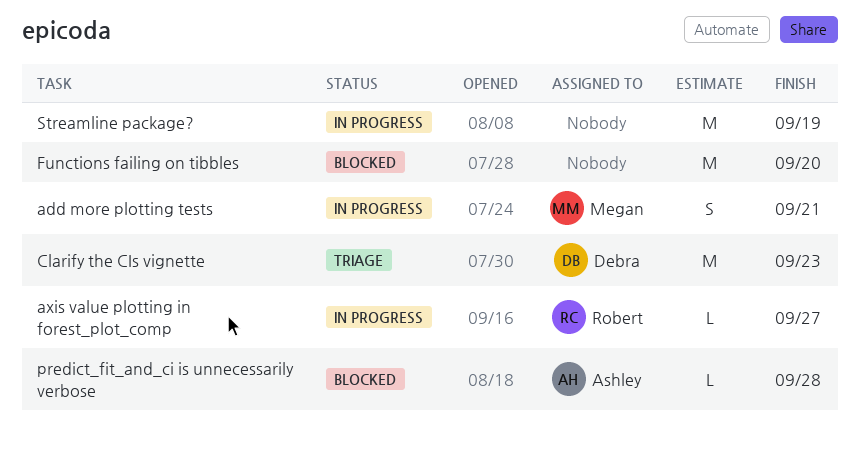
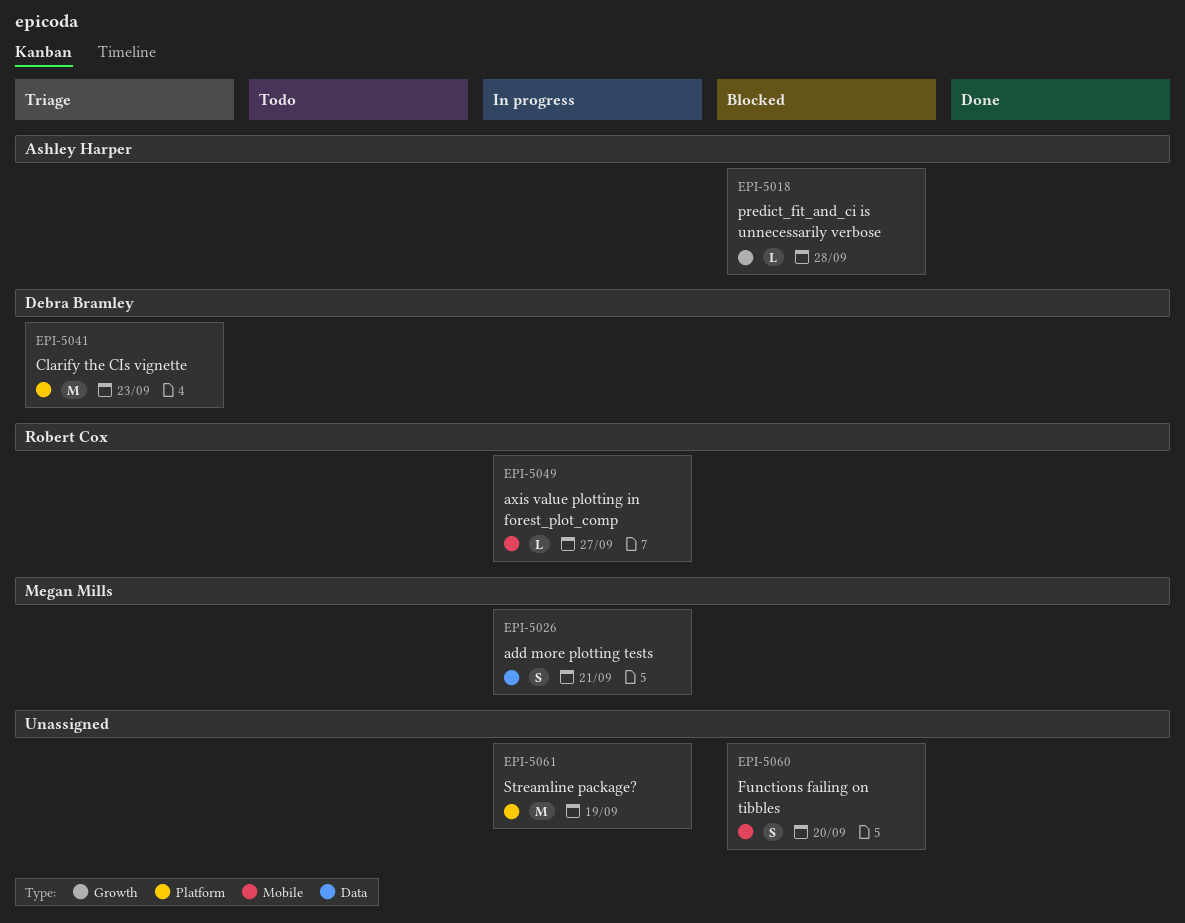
Functions failing on tibbles, estimate: M -> S

